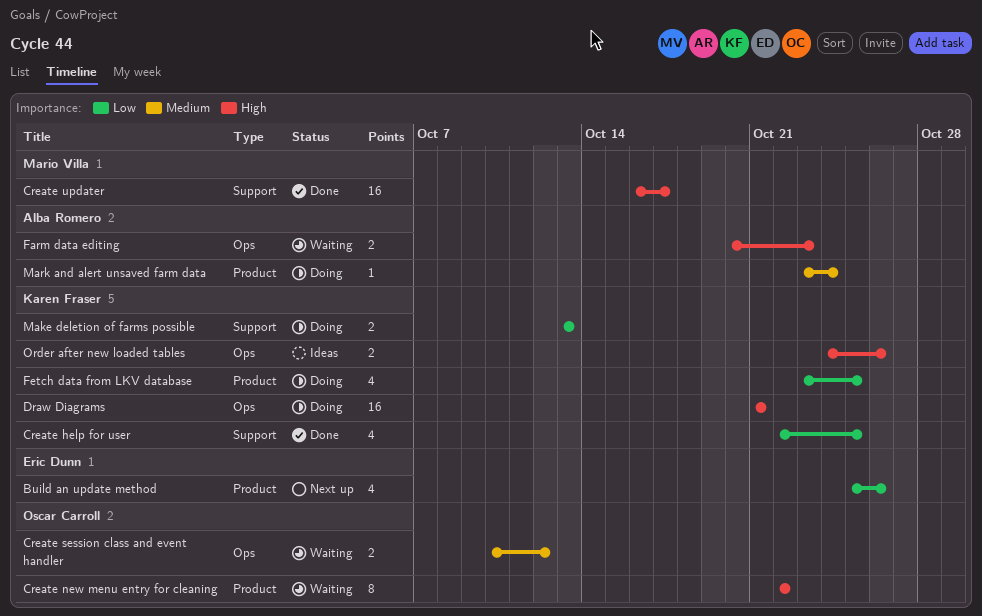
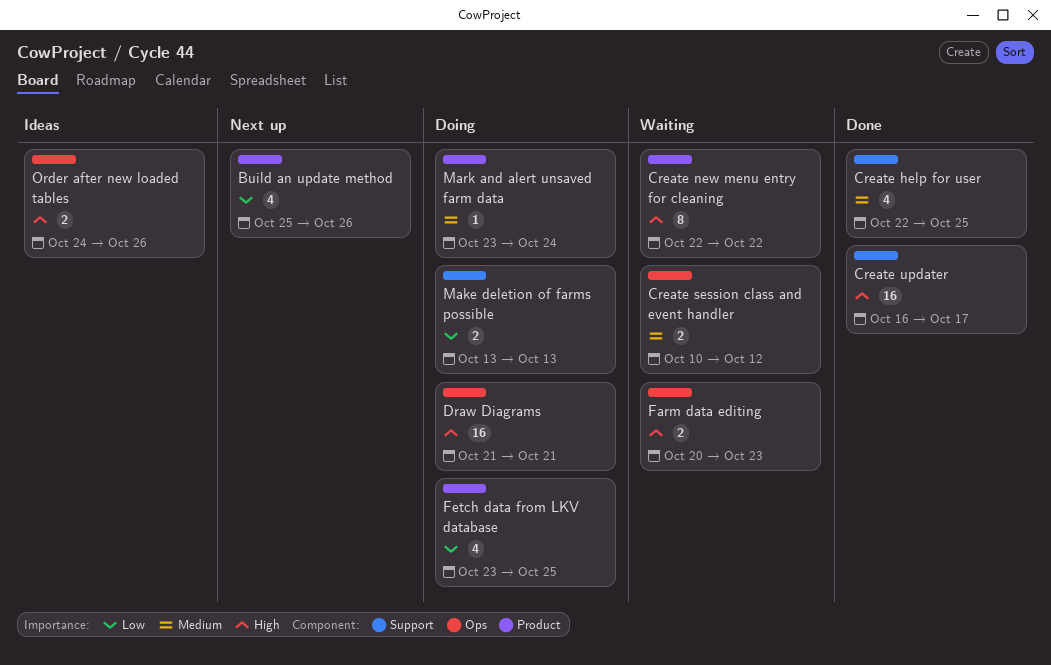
Create help for user, priority: Low -> Medium

